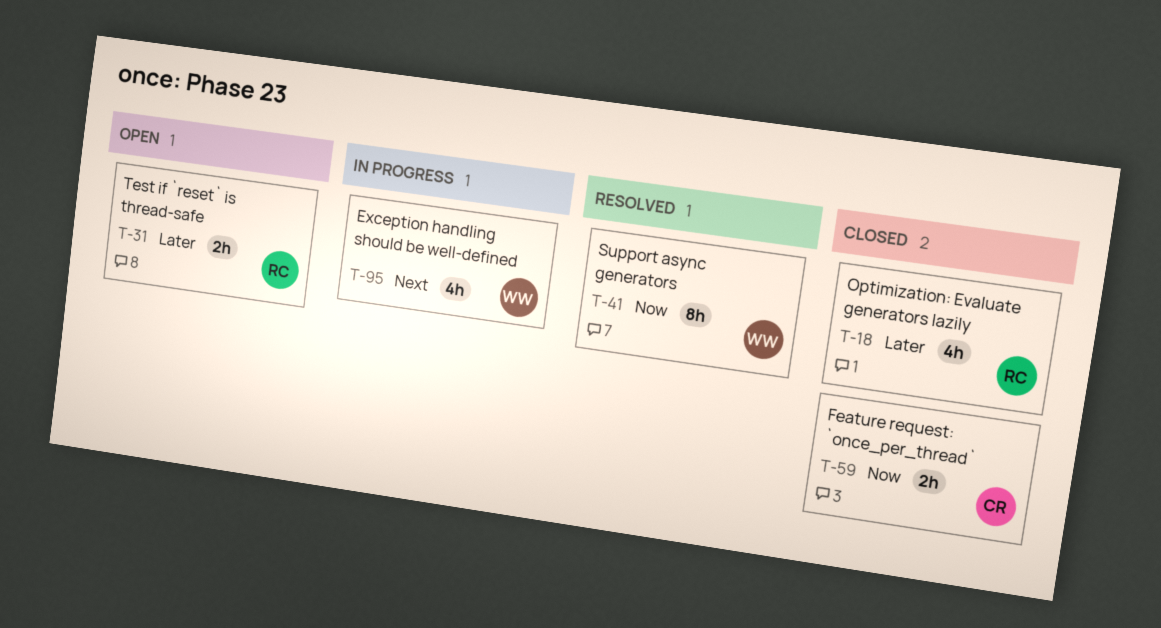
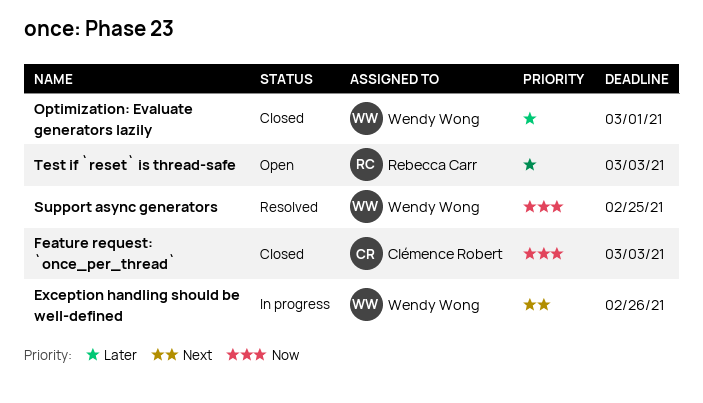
Optimization: Evaluate generators lazily, owner: Rebecca Carr -> Wendy Wong

